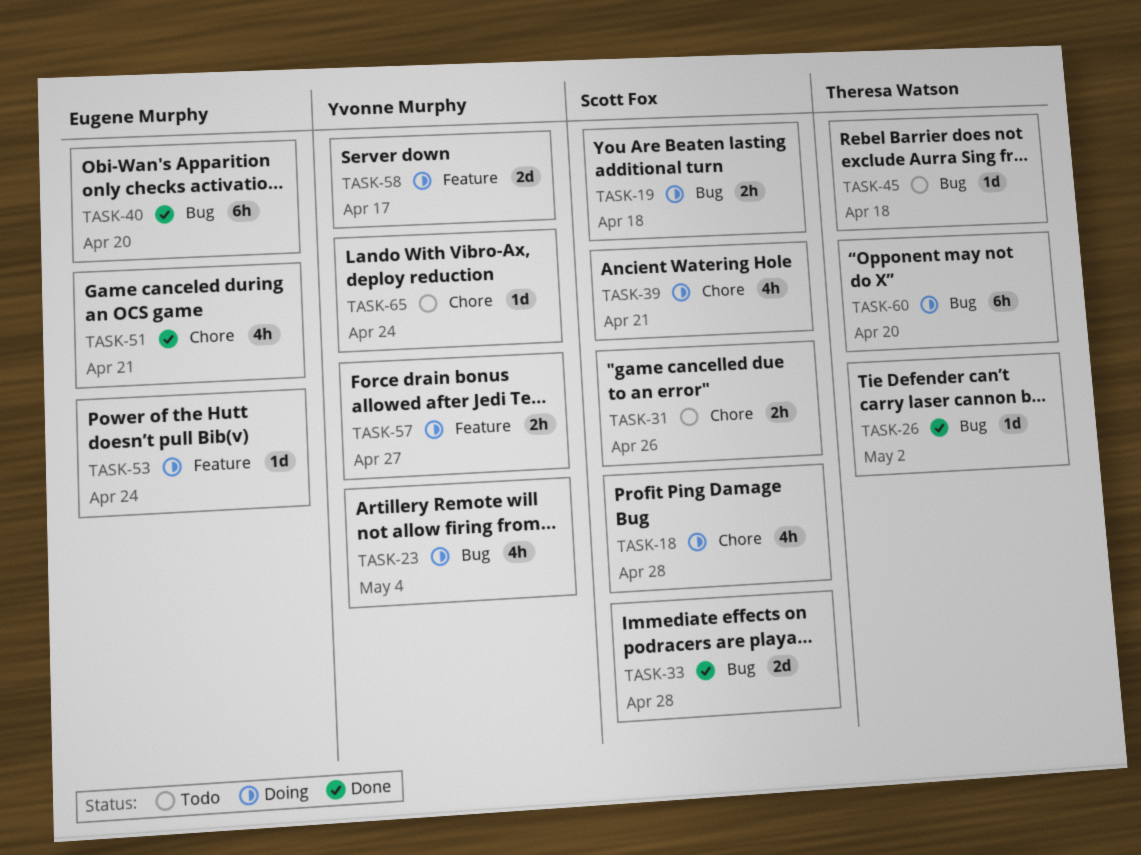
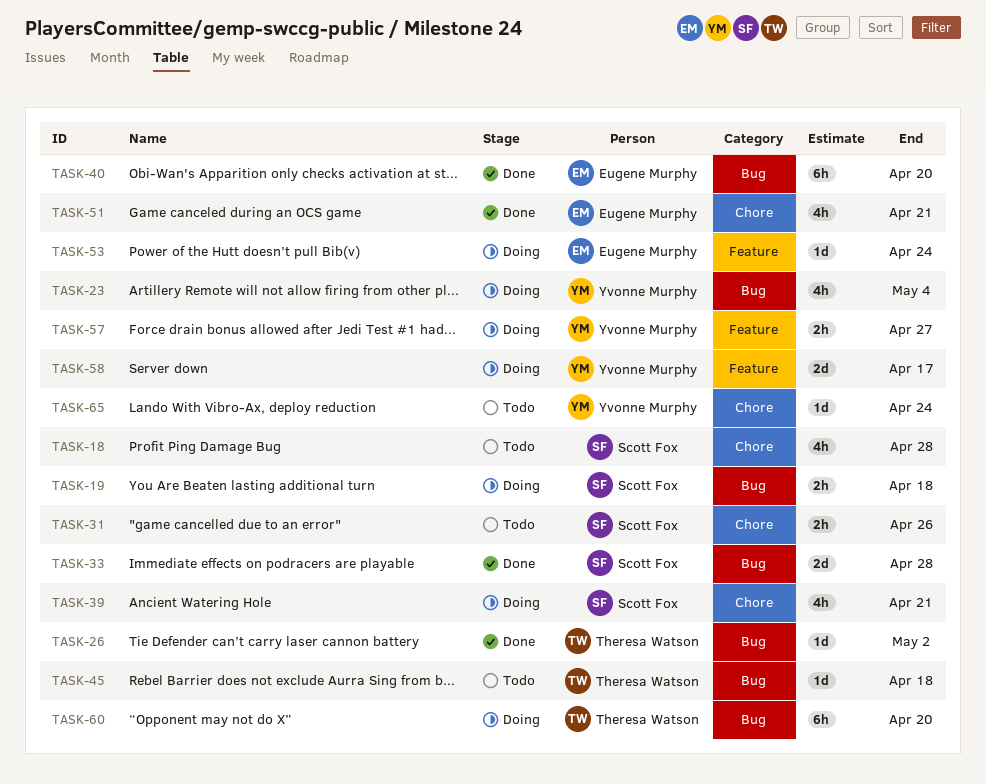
TASK-18, status: Doing -> Todo

